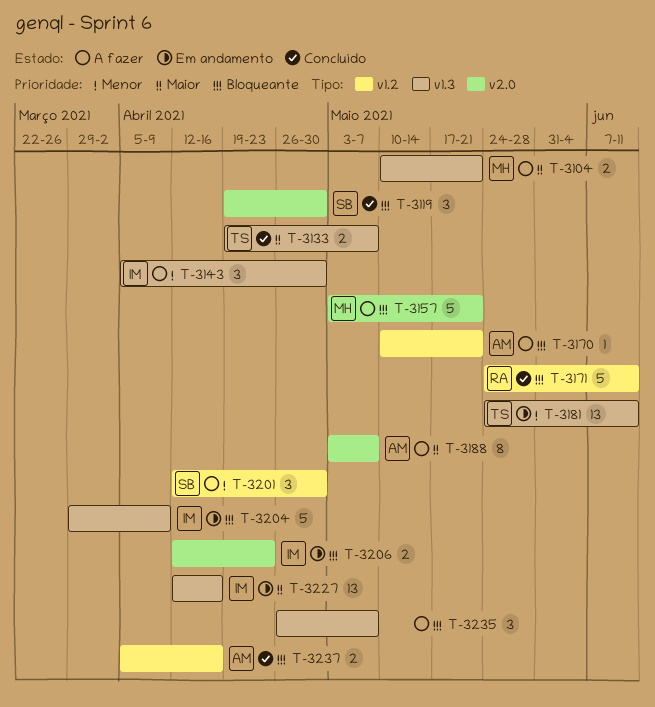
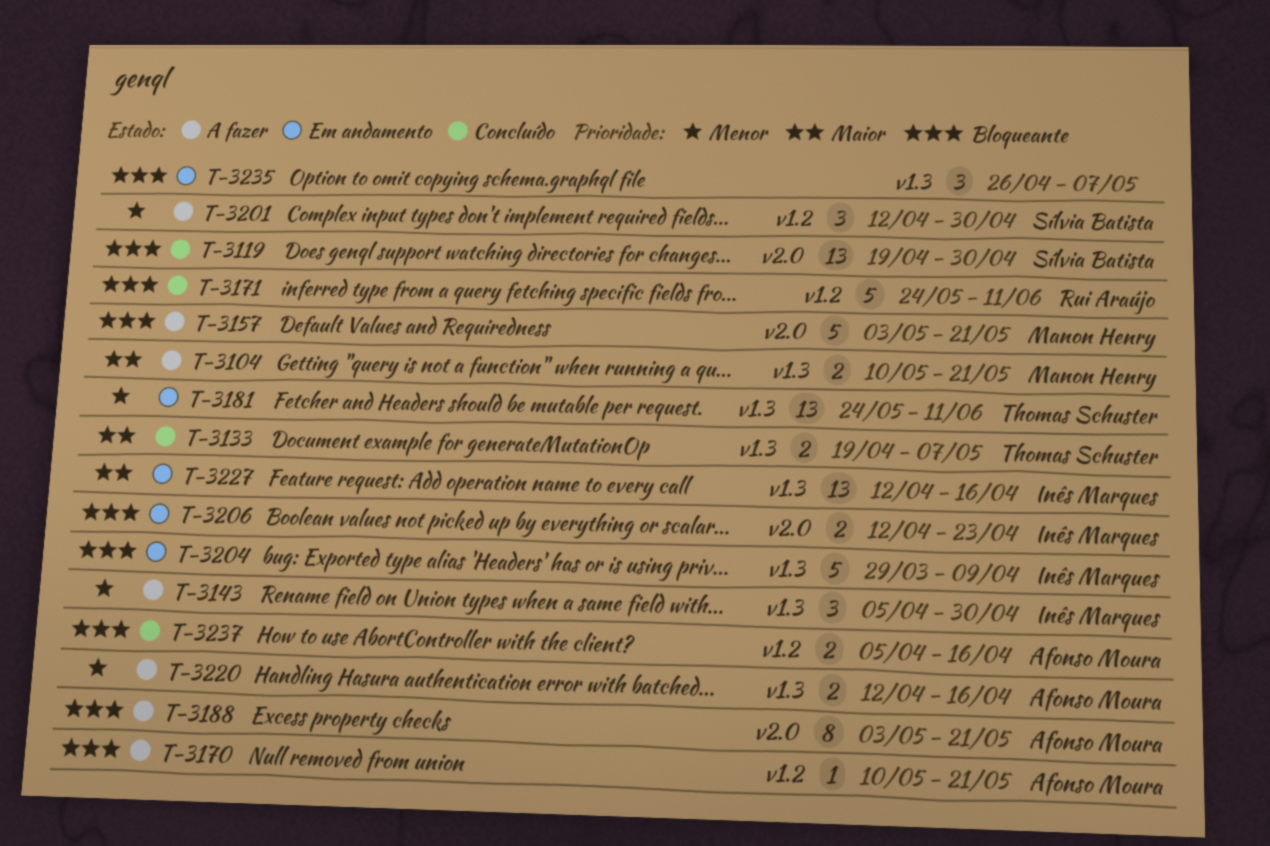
T-3119, estimate: 3 -> 13
T-3188, priority: Maior -> Bloqueante
T-3188, due: May 7 -> May 21
T-3220: none -> present
T-3235, status: A fazer -> Em andamento

